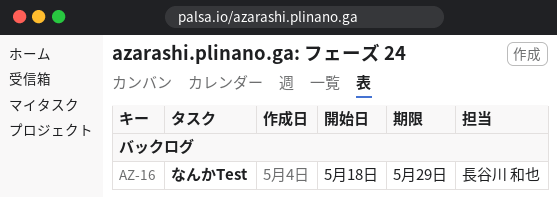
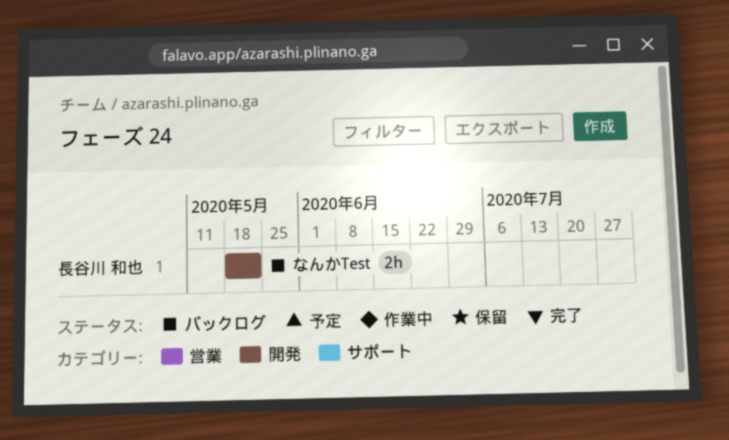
なんかTest, due: May 29 -> May 22

